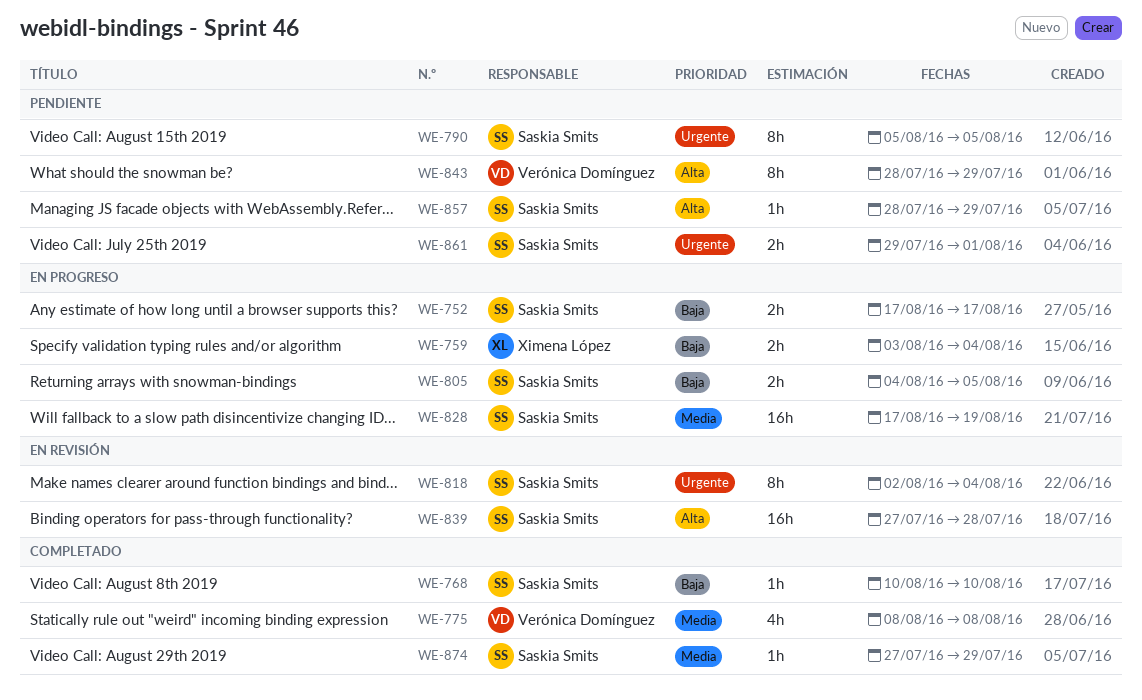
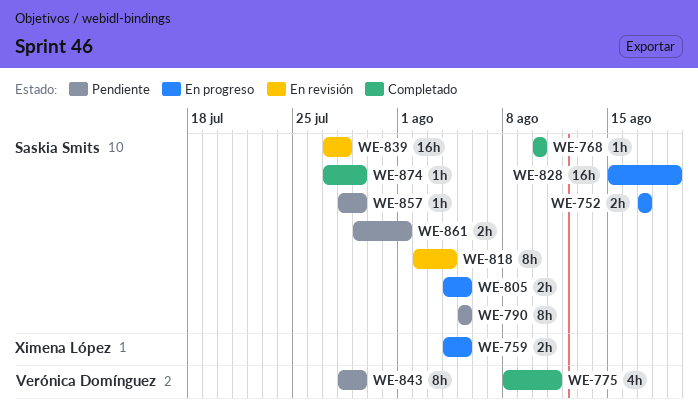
WE-759, start: Aug 3 -> Aug 4
WE-759, due: Aug 4 -> Aug 5
WE-775, due: Aug 8 -> Aug 11
WE-828, start: Aug 17 -> Aug 15

